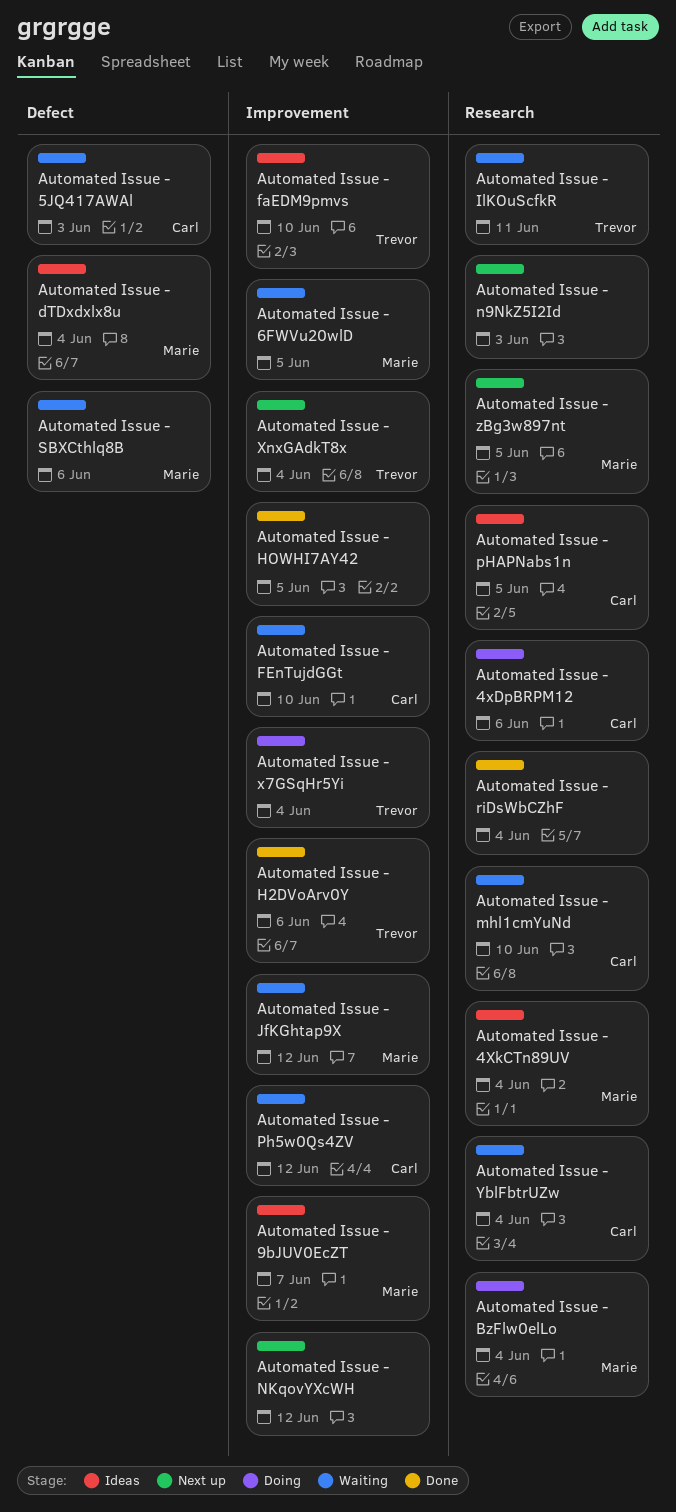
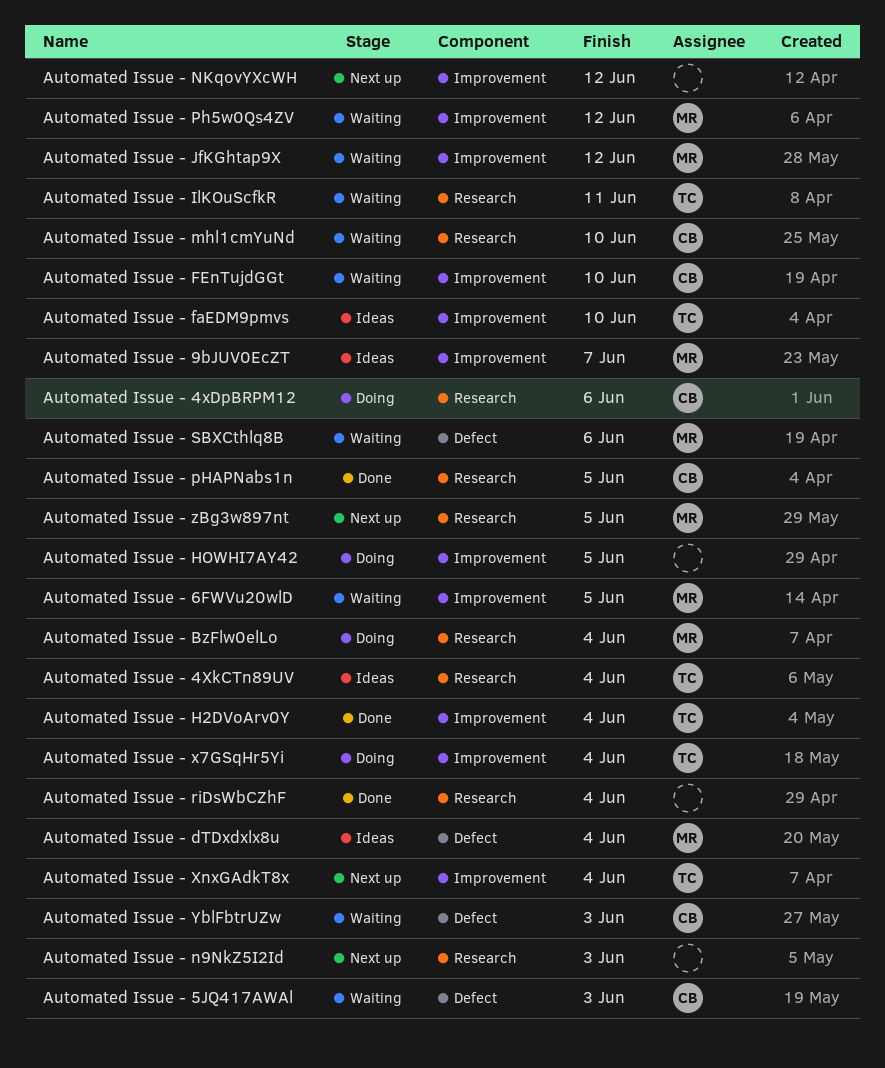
Automated Issue - 4XkCTn89UV, owner: Marie -> Trevor
Automated Issue - H2DVoArv0Y, due: Jun 6 -> Jun 4
Automated Issue - HOWHI7AY42, status: Done -> Doing
Automated Issue - Ph5w0Qs4ZV, owner: Carl -> Marie
Automated Issue - pHAPNabs1n, status: Ideas -> Done
Automated Issue - YblFbtrUZw, label: Research -> Defect
Automated Issue - YblFbtrUZw, due: Jun 4 -> Jun 3

